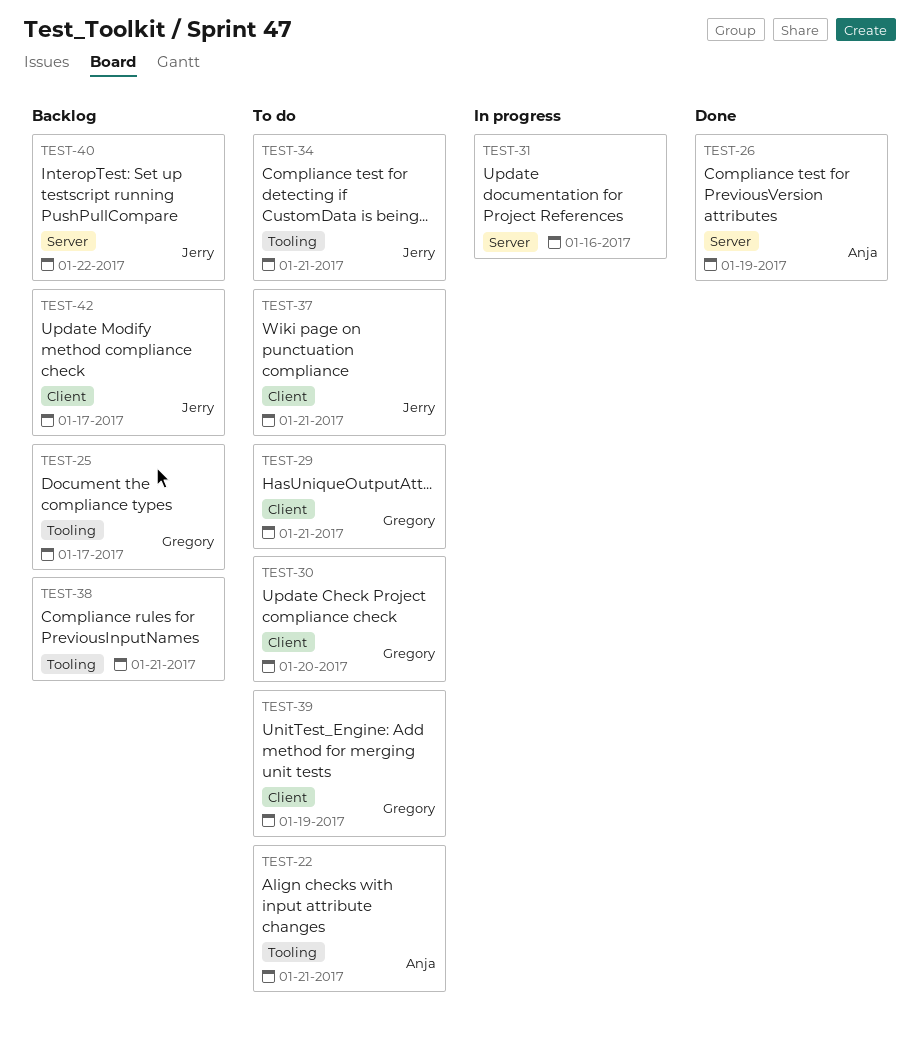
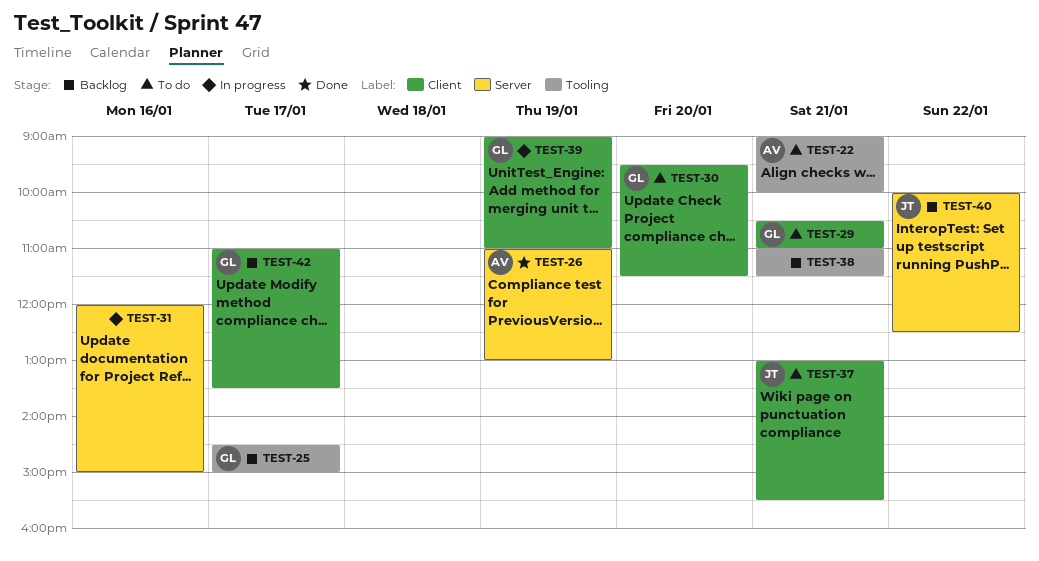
TEST-34: present -> none
TEST-39, status: To do -> In progress
TEST-42, owner: Jerry -> Gregory

